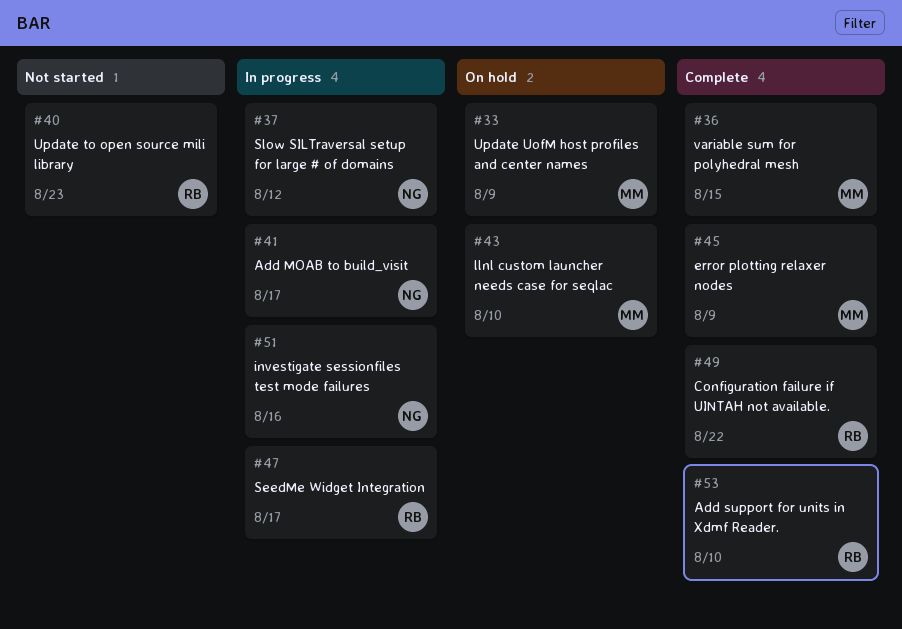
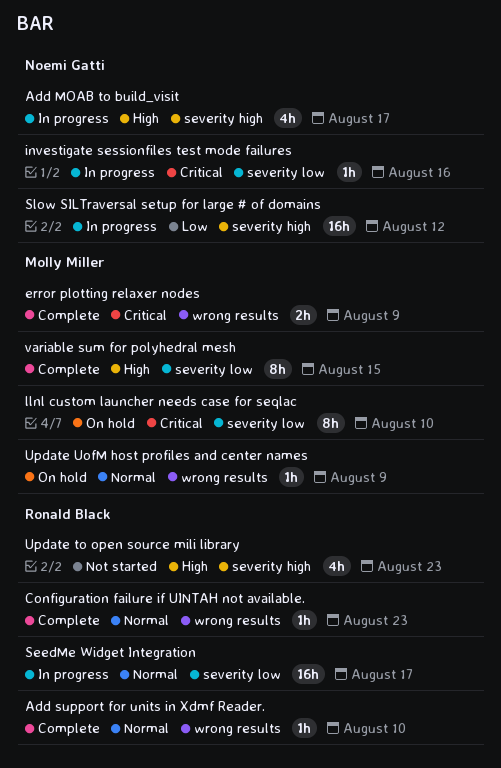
Configuration failure if UINTAH not available., due: Aug 22 -> Aug 23

